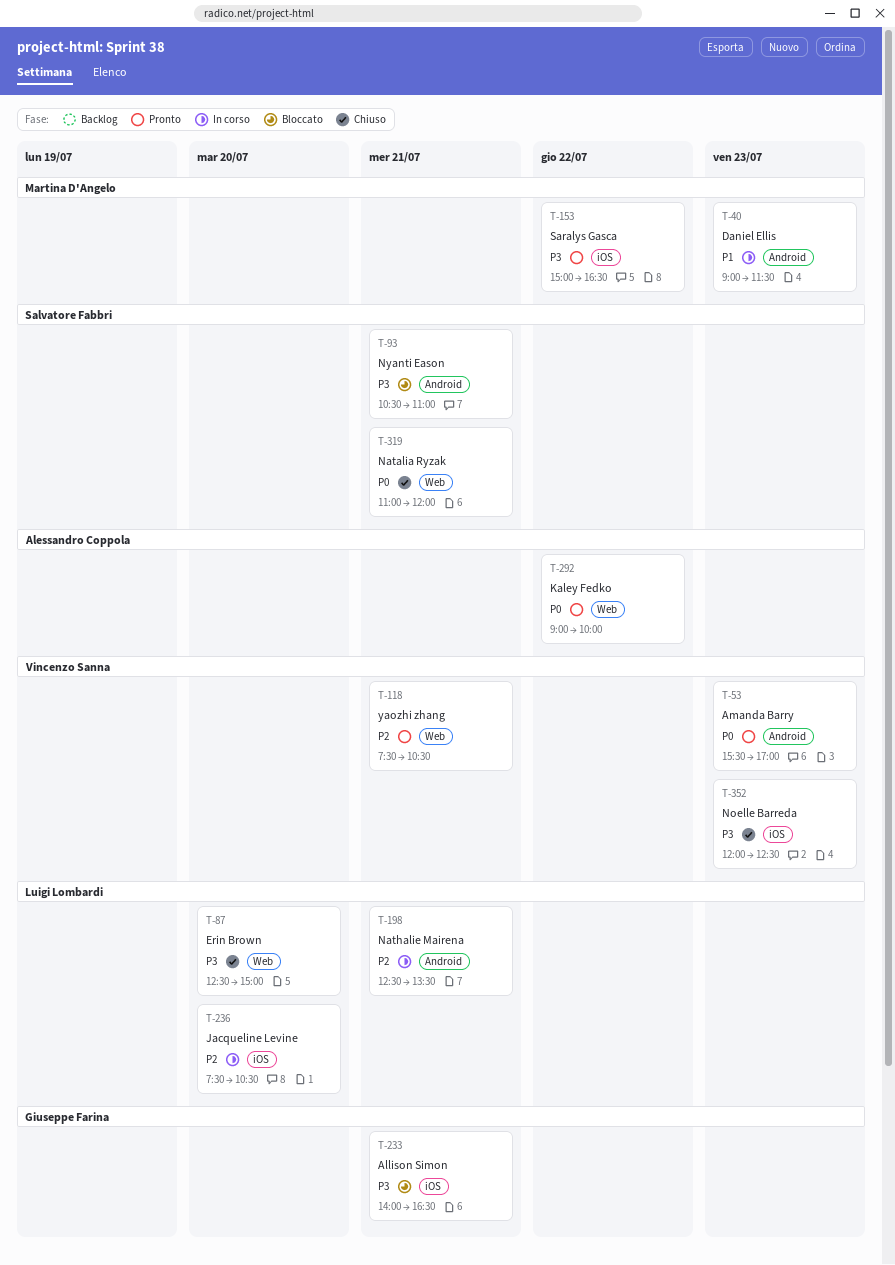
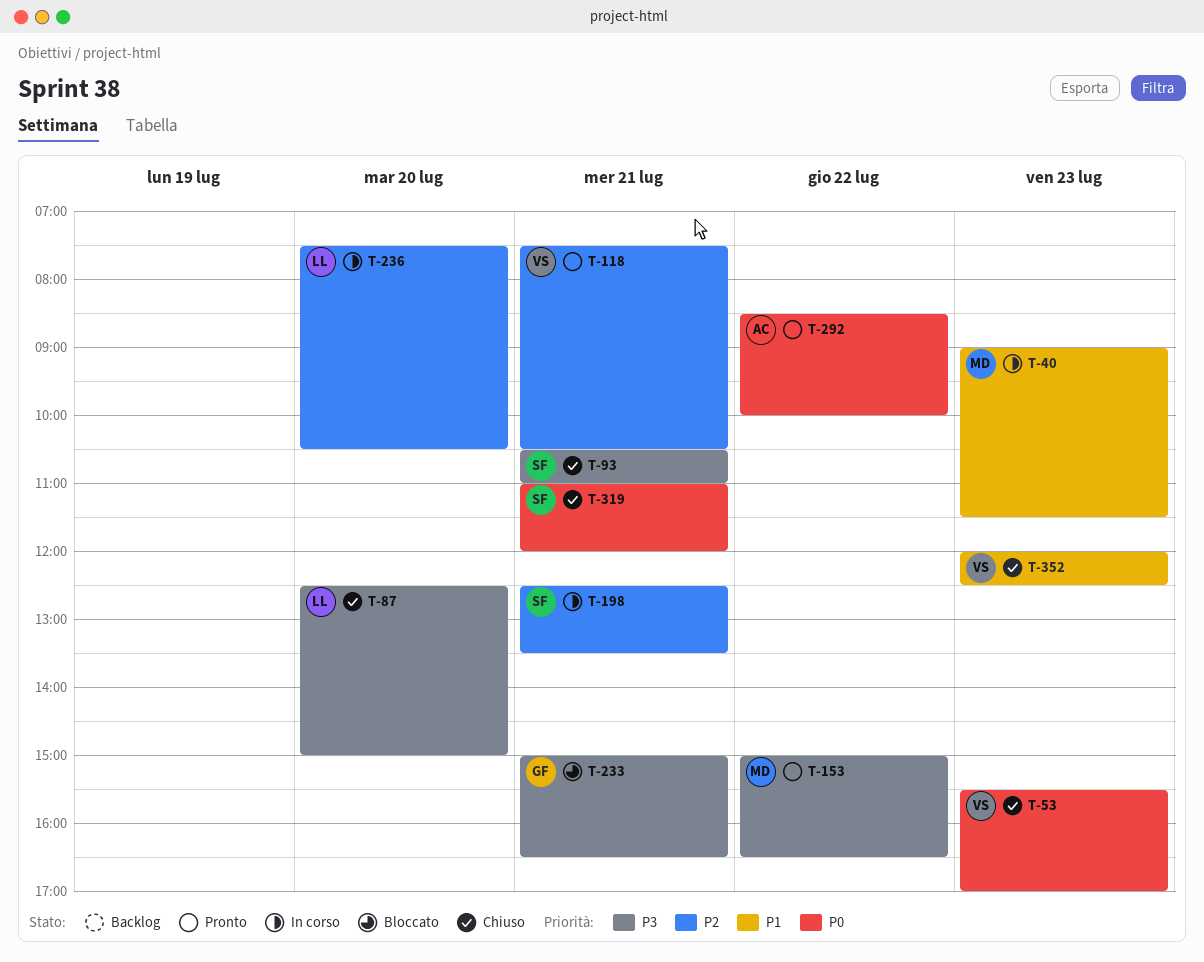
T-53, status: Pronto -> Chiuso
T-93, status: Bloccato -> Chiuso
T-198, owner: Luigi Lombardi -> Salvatore Fabbri
T-233, begins: 14:00 -> 15:00
T-292, begins: 09:00 -> 08:30
T-352, priority: P3 -> P1

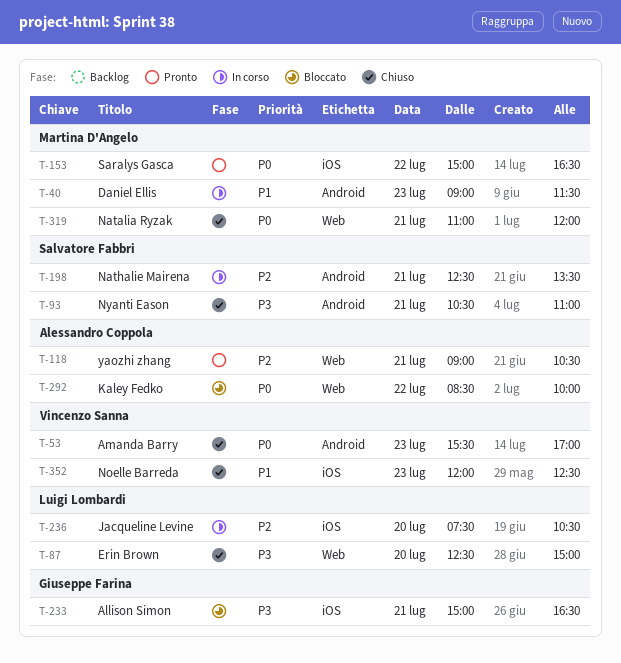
T-118, owner: Vincenzo Sanna -> Alessandro Coppola
T-118, begins: 07:30 -> 09:00
T-153, priority: P3 -> P0
T-292, status: Pronto -> Bloccato
T-319, owner: Salvatore Fabbri -> Martina D'Angelo

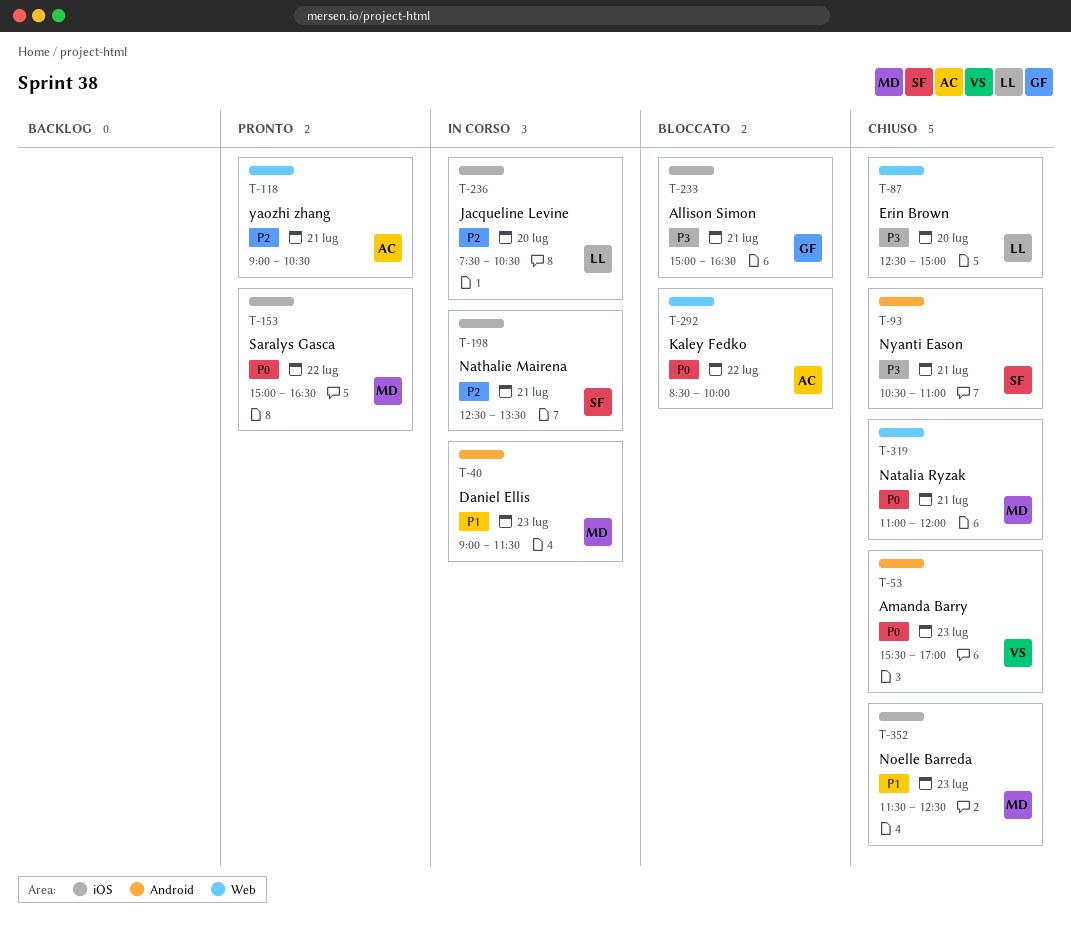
T-198, label: Android -> iOS
T-352, owner: Vincenzo Sanna -> Martina D'Angelo
T-352, begins: 12:00 -> 11:30

